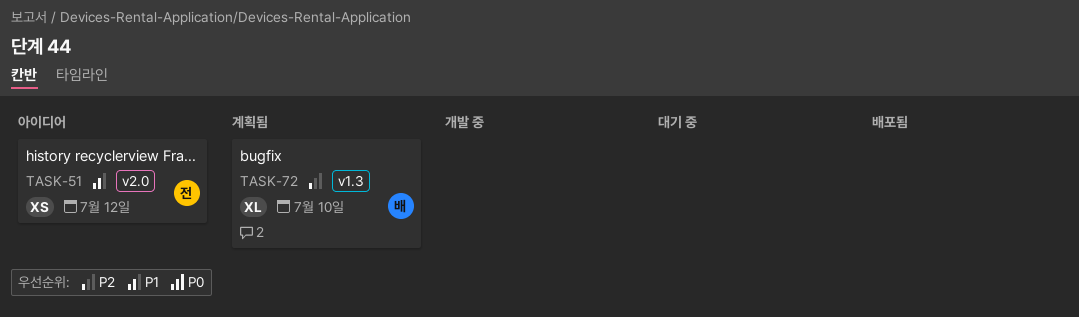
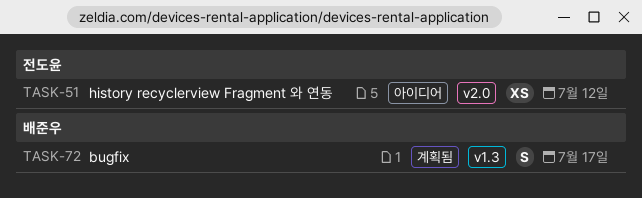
TASK-72, estimate: XL -> S
TASK-72, due: Jul 10 -> Jul 17

